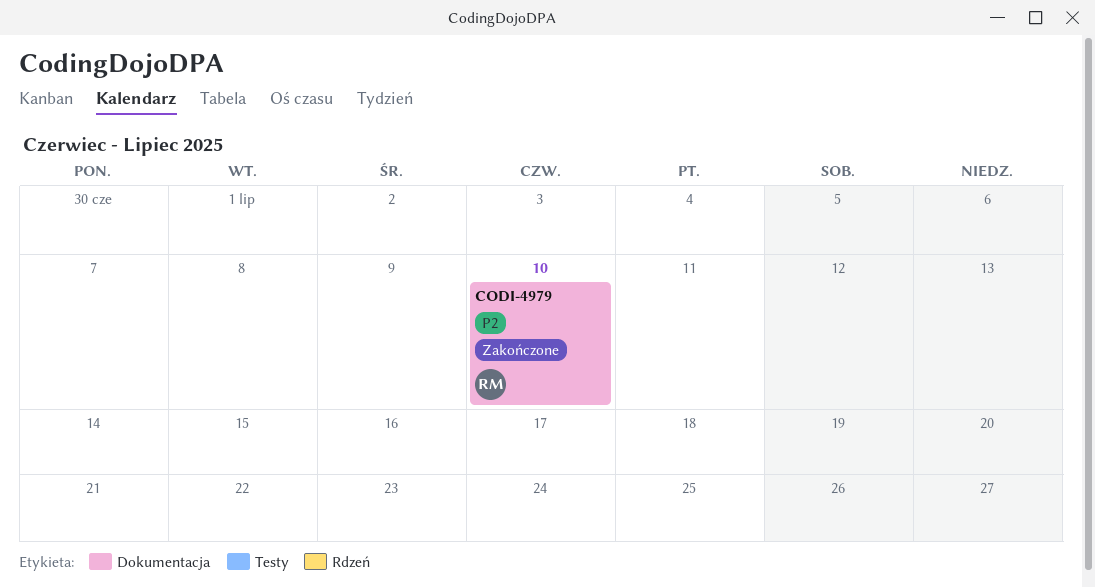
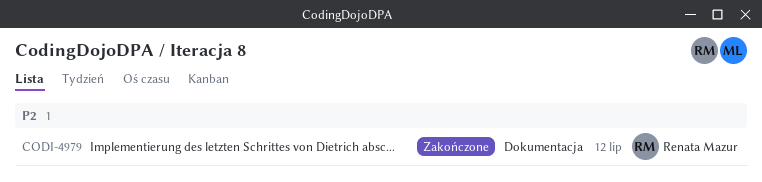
CODI-4979, due: Jul 10 -> Jul 12

